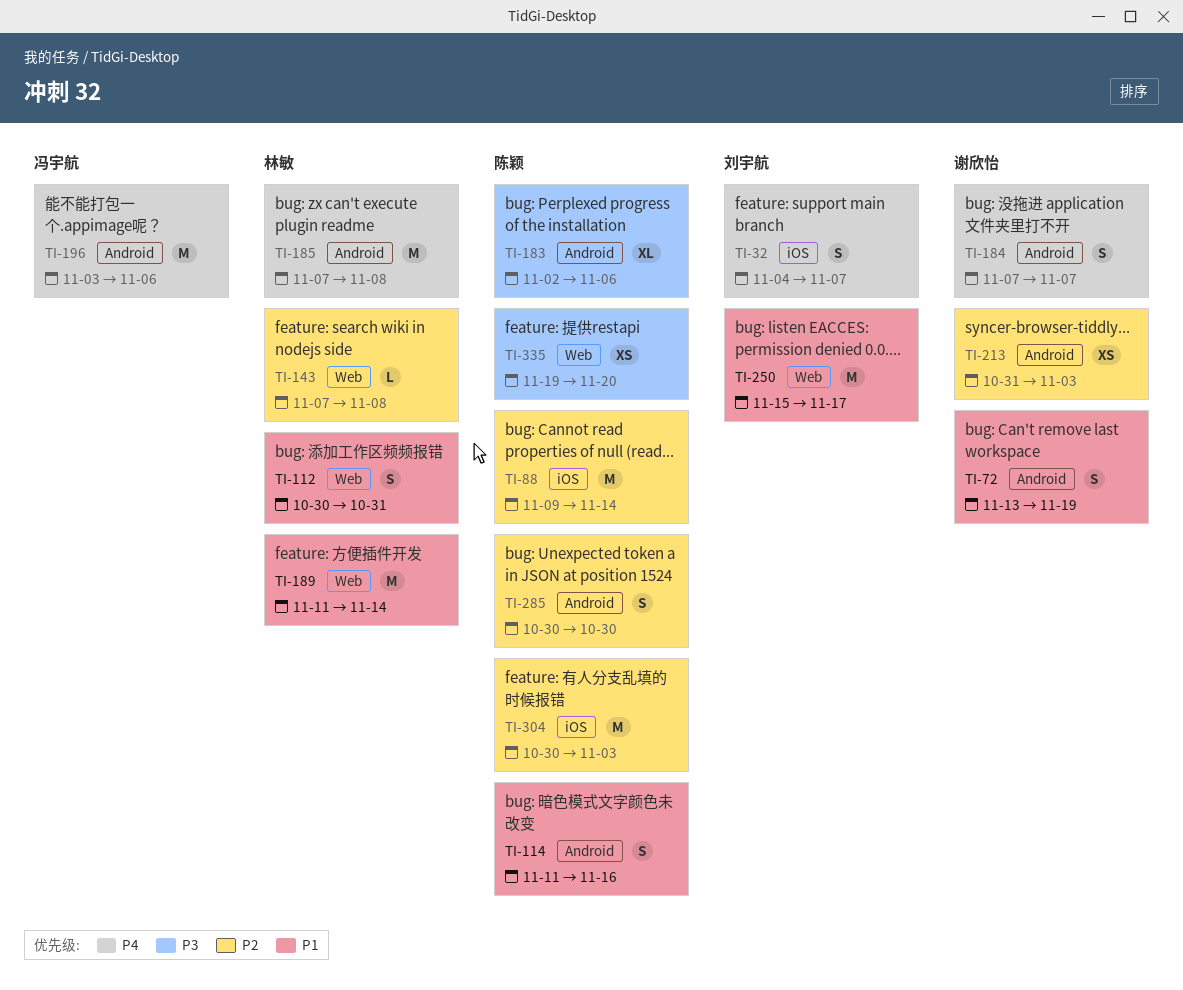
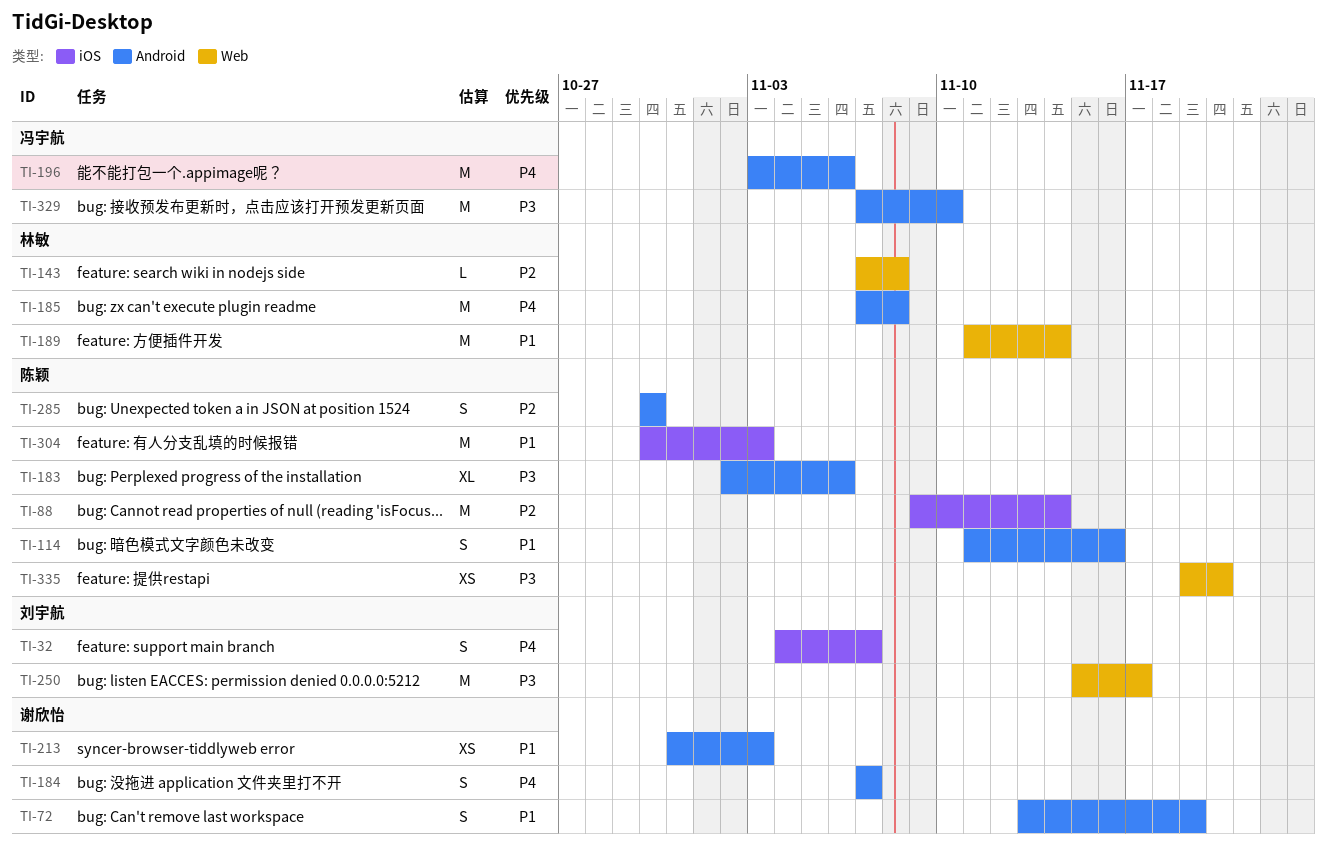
TI-112: present -> none
TI-213, priority: P2 -> P1
TI-250, priority: P1 -> P3
TI-304, priority: P2 -> P1
TI-329: none -> present

